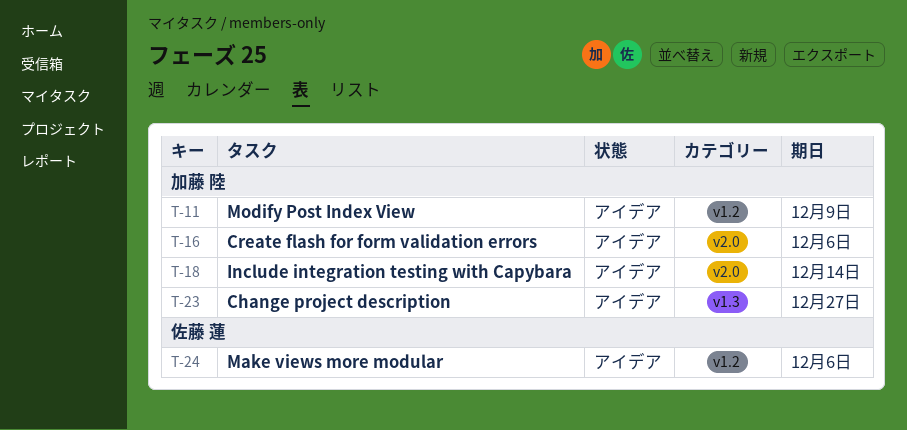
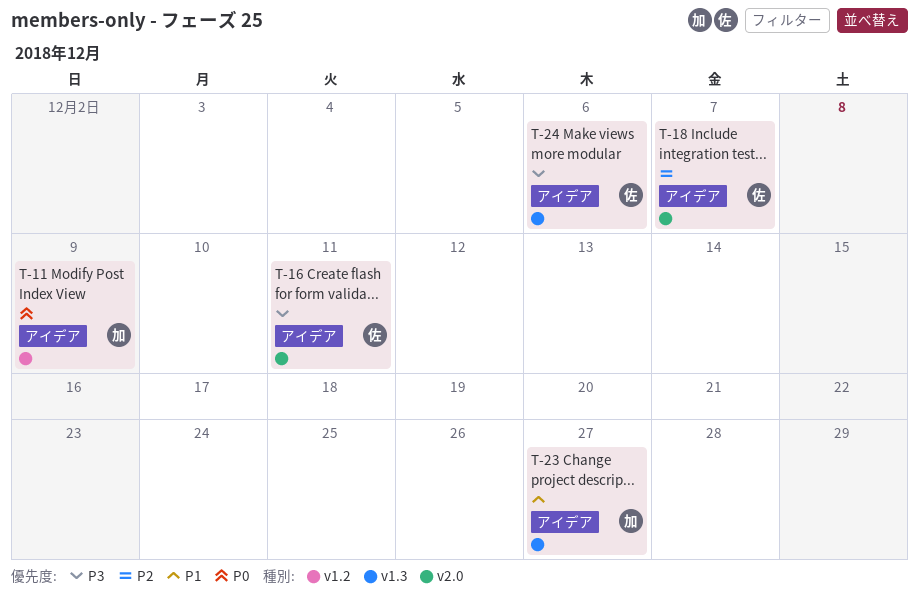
T-16, owner: 加藤 陸 -> 佐藤 蓮
T-16, due: Dec 6 -> Dec 11
T-18, owner: 加藤 陸 -> 佐藤 蓮
T-18, due: Dec 14 -> Dec 7
T-24, label: v1.2 -> v1.3

